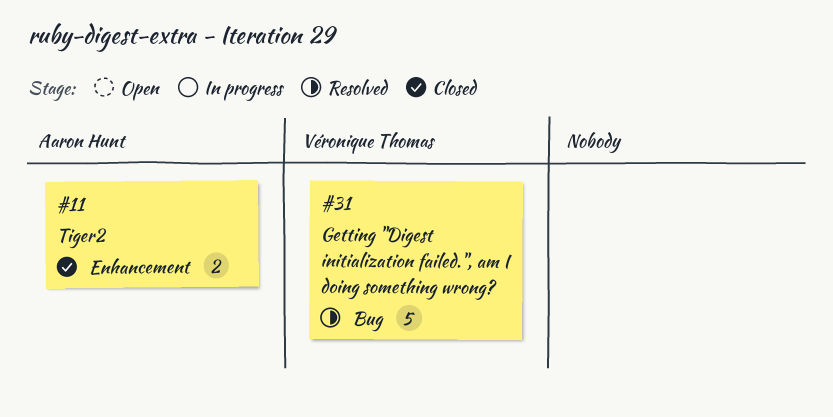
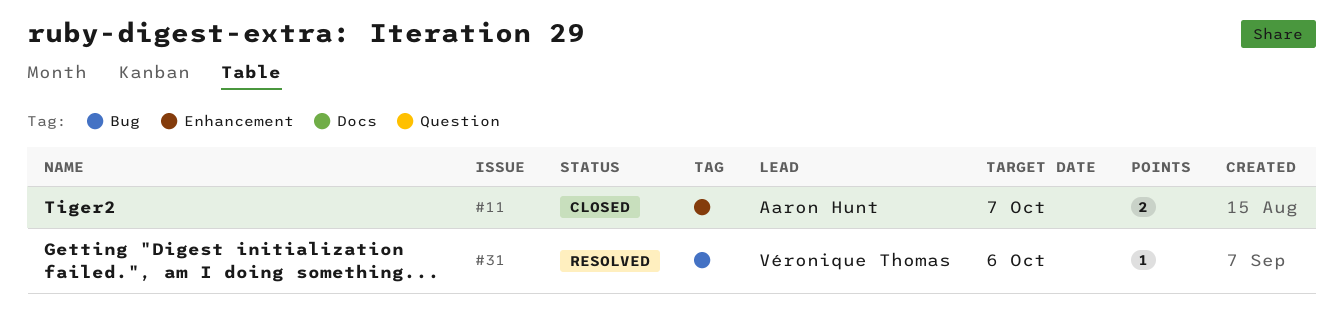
#31, estimate: 5 -> 1

